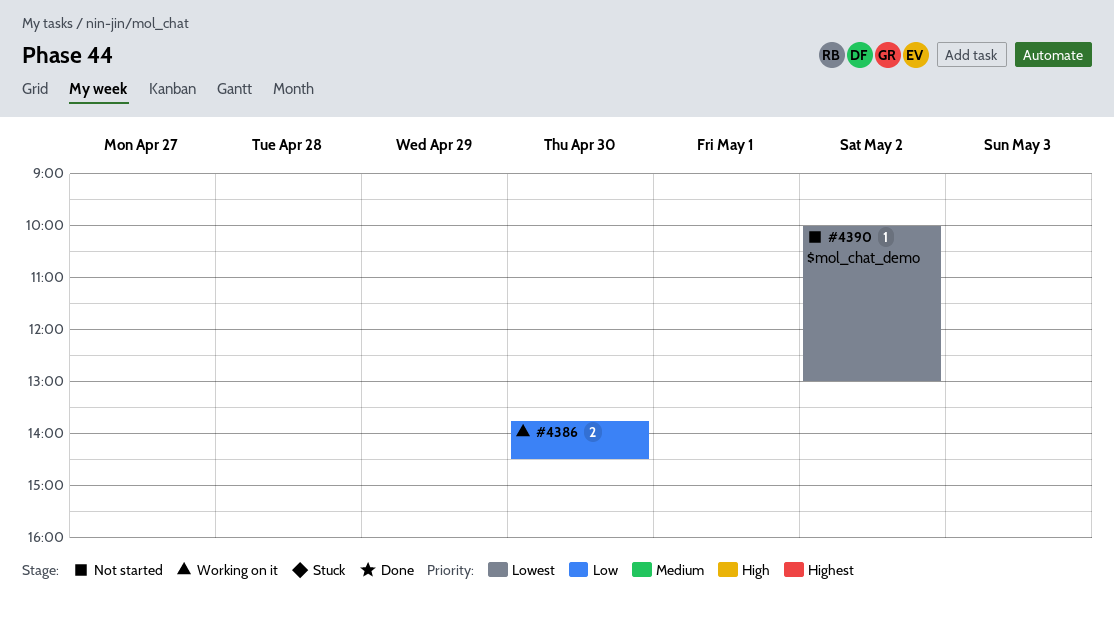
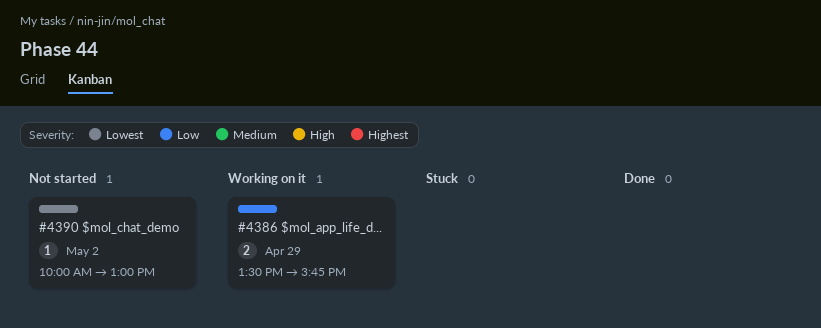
#4386, day: Apr 30 -> Apr 29
#4386, begins: 13:45 -> 13:30
#4386, ends: 14:30 -> 15:45

